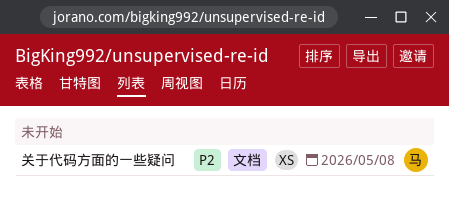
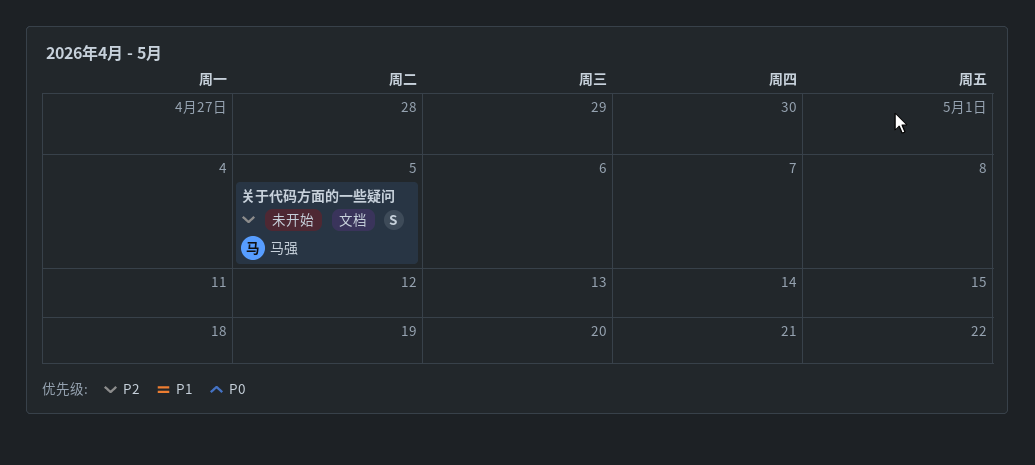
关于代码方面的一些疑问, estimate: XS -> S
关于代码方面的一些疑问, due: May 8 -> May 5

